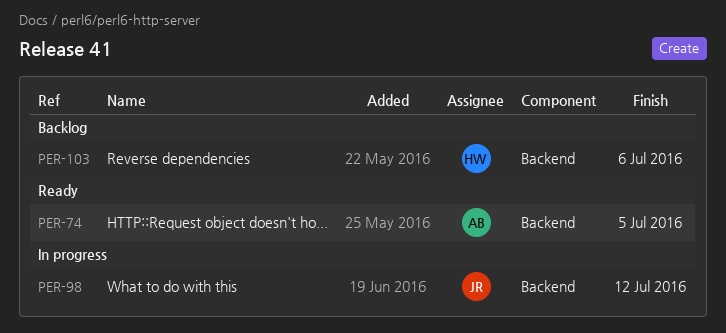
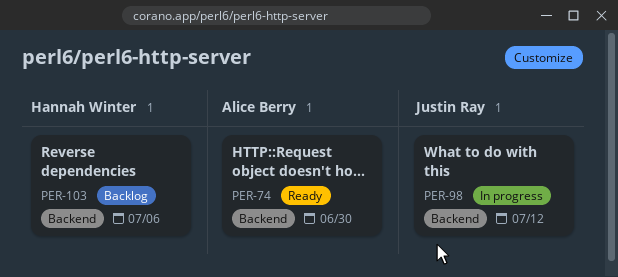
PER-74, due: Jul 5 -> Jun 30

